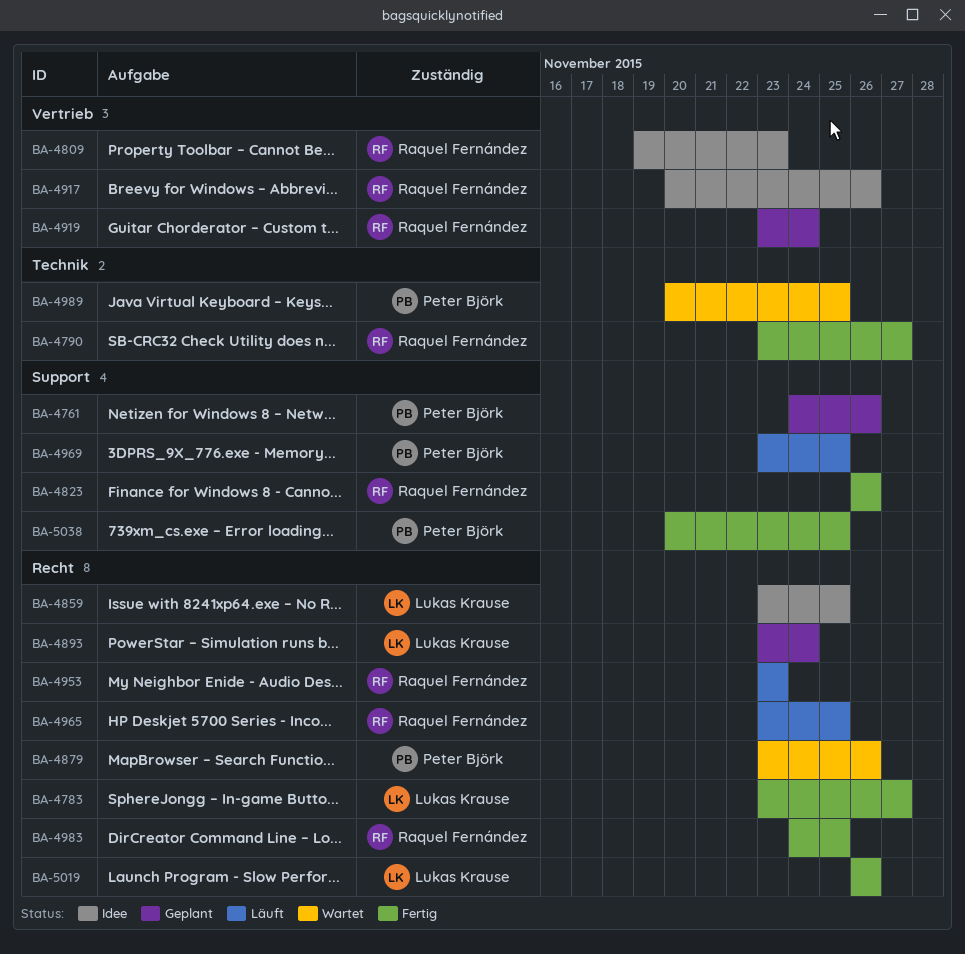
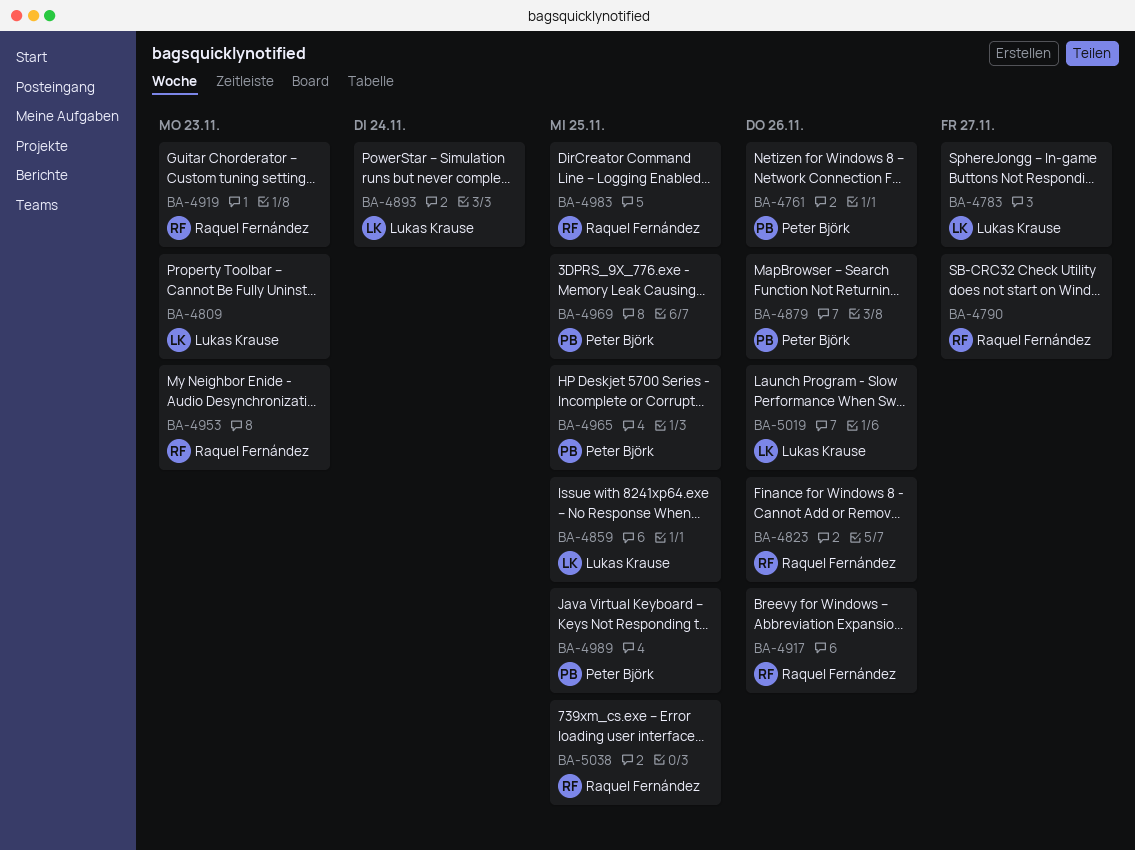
BA-4809, owner: Raquel Fernández -> Lukas Krause
BA-4919, due: Nov 24 -> Nov 23
BA-4965, owner: Raquel Fernández -> Peter Björk
BA-5038, owner: Peter Björk -> Raquel Fernández

